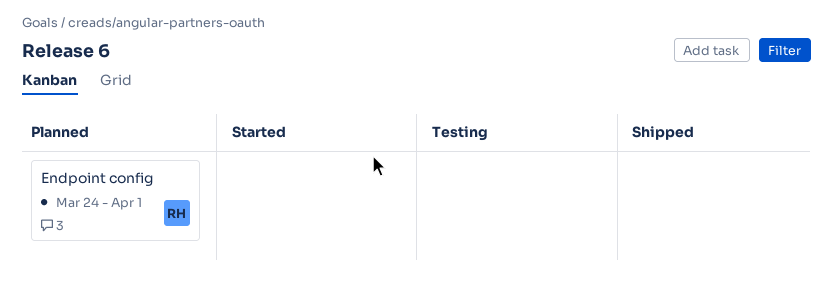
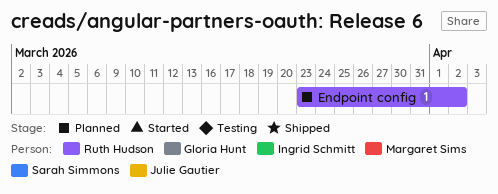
Endpoint config, start: Mar 24 -> Mar 23
Endpoint config, due: Apr 1 -> Apr 2

